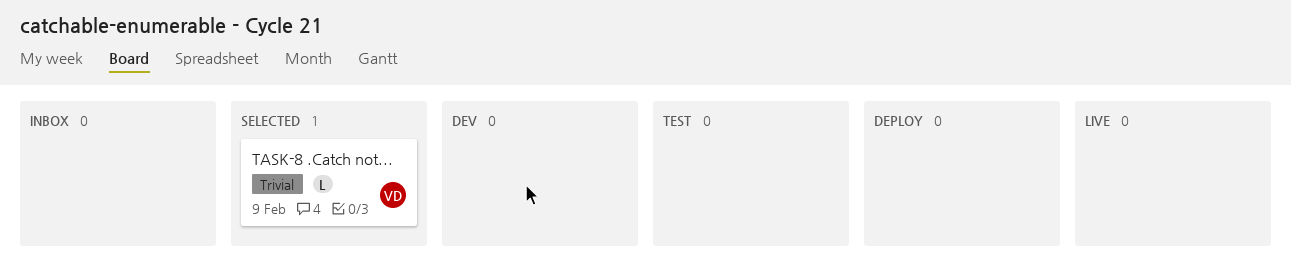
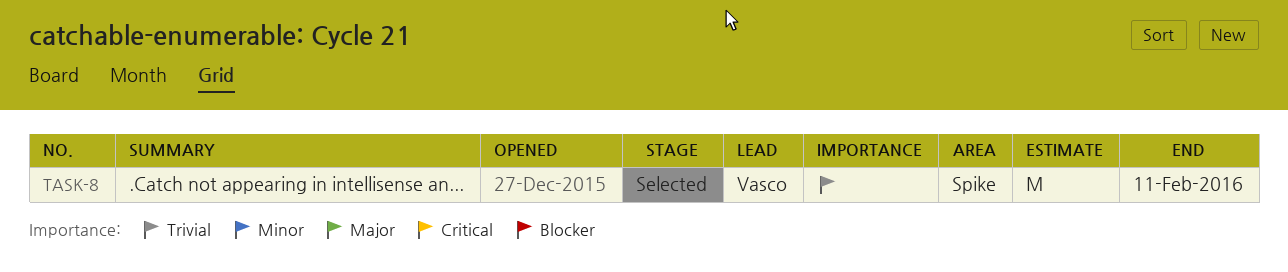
TASK-8, estimate: L -> M
TASK-8, due: Feb 9 -> Feb 11

